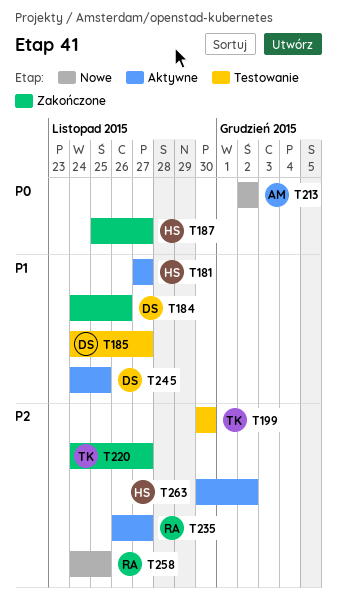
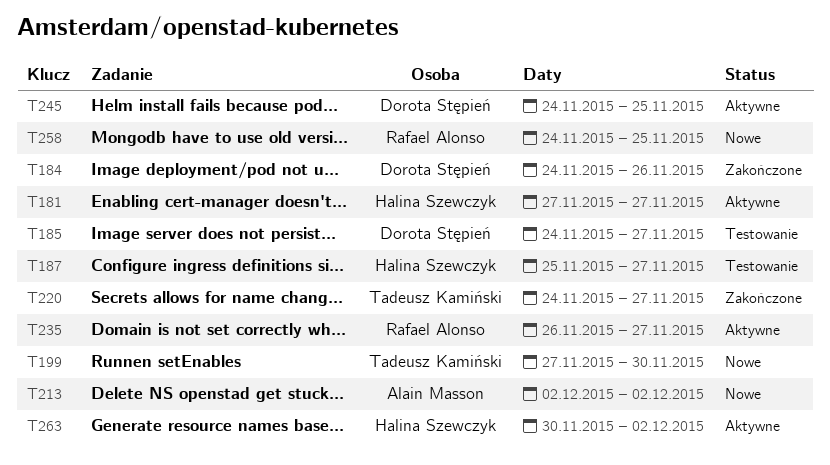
T187, status: Zakończone -> Testowanie
T199, status: Testowanie -> Nowe
T199, start: Nov 30 -> Nov 27

